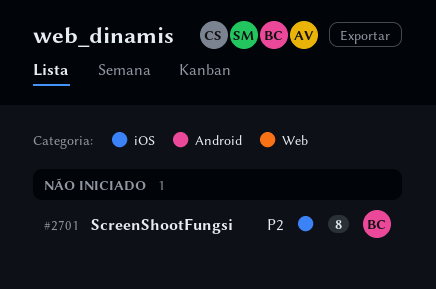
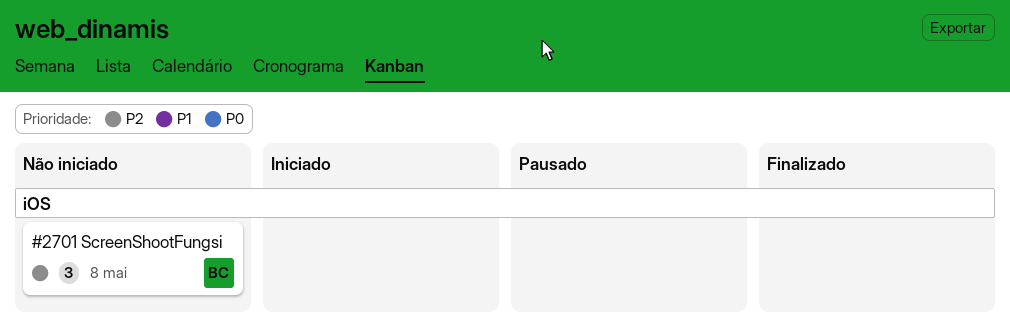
#2701, estimate: 8 -> 3

